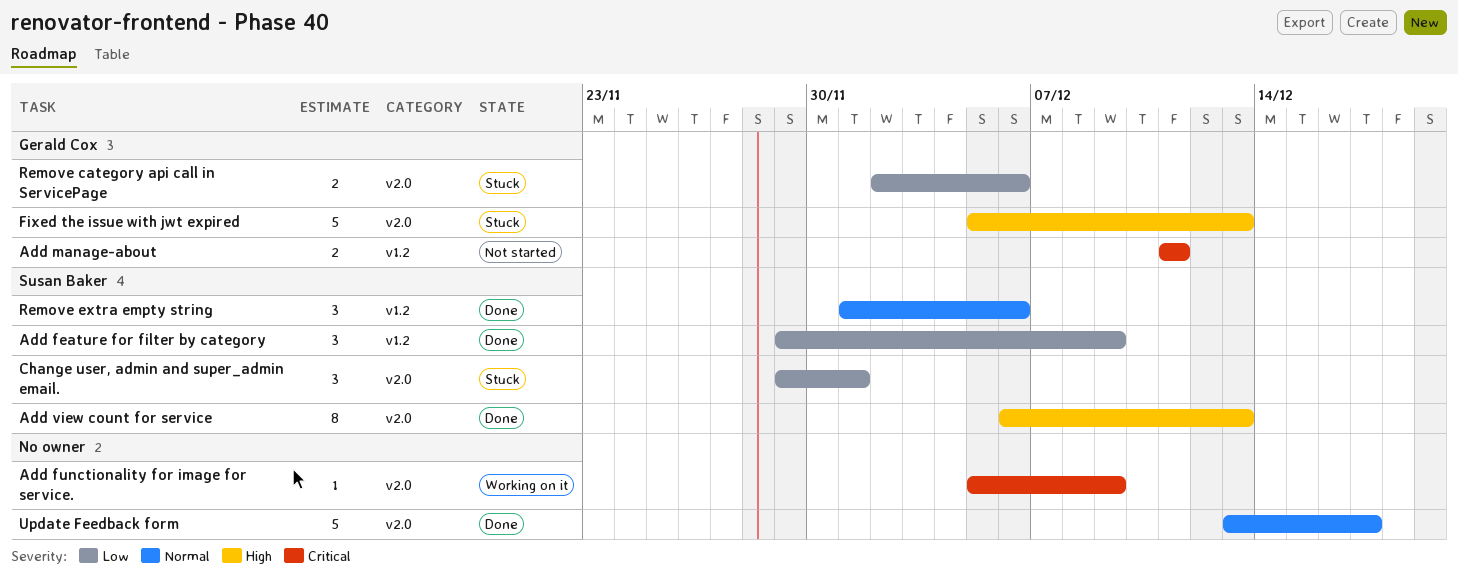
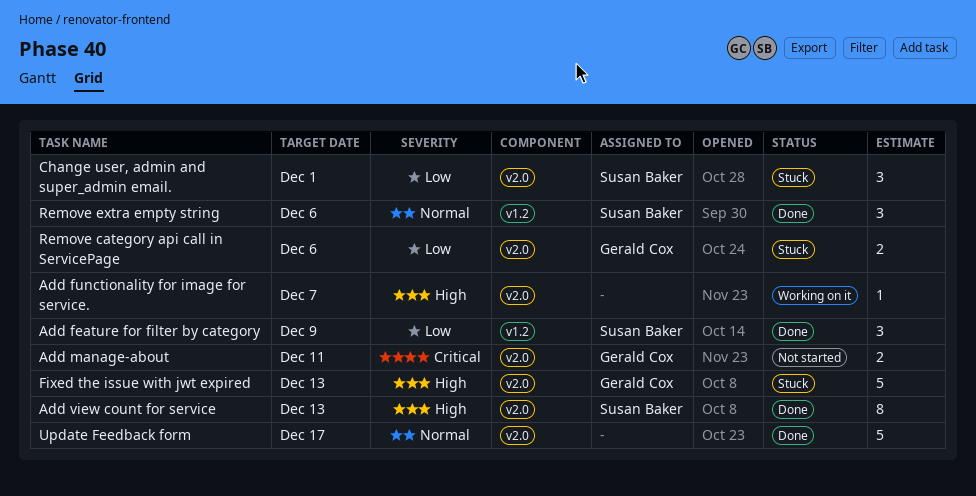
Add functionality for image for service., priority: Critical -> High
Add functionality for image for service., due: Dec 9 -> Dec 7
Add manage-about, label: v1.2 -> v2.0

